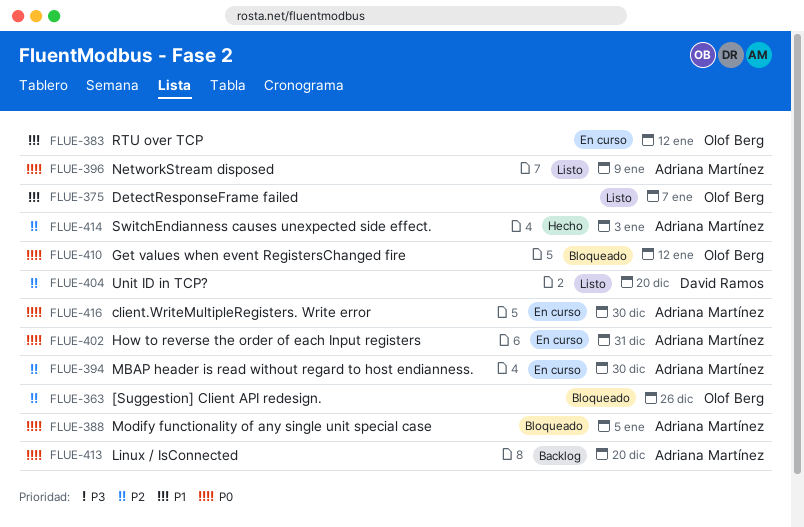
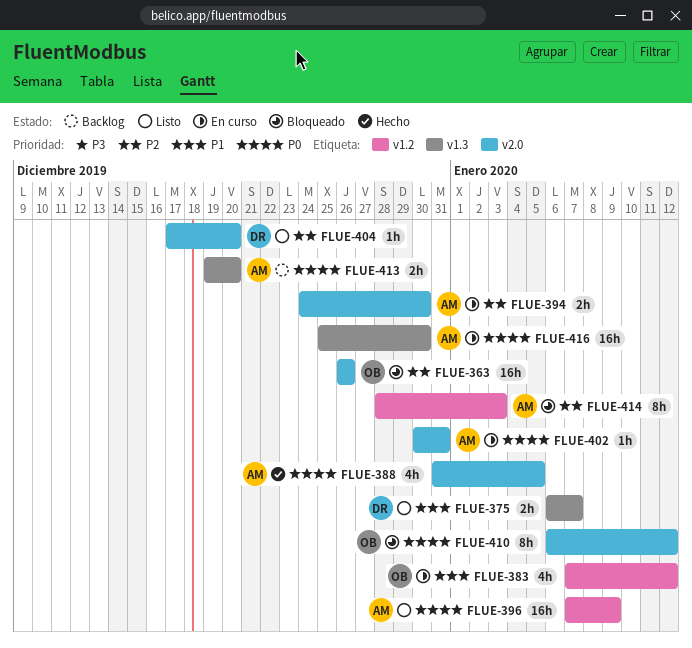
FLUE-375, owner: Olof Berg -> David Ramos
FLUE-388, status: Bloqueado -> Hecho
FLUE-414, status: Hecho -> Bloqueado

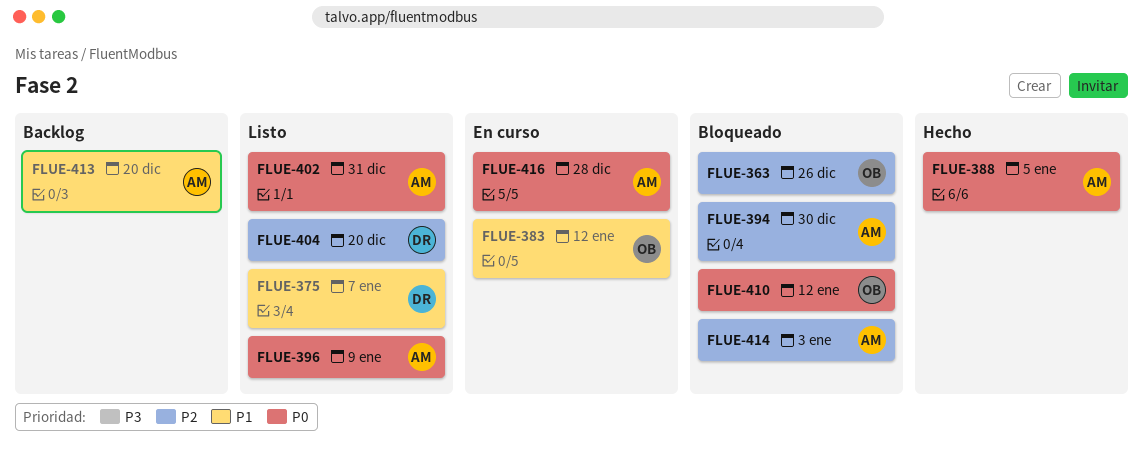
FLUE-394, status: En curso -> Bloqueado
FLUE-402, status: En curso -> Listo
FLUE-413, priority: P0 -> P1
FLUE-416, due: Dec 30 -> Dec 28

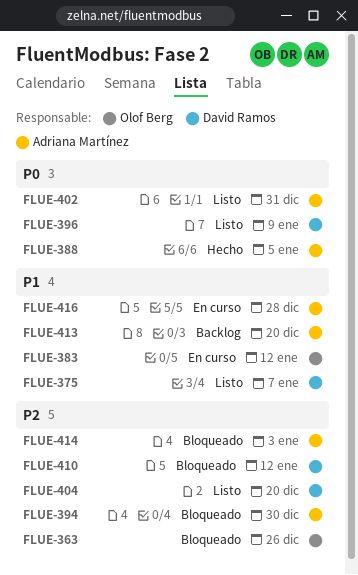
FLUE-396, owner: Adriana Martínez -> David Ramos
FLUE-410, owner: Olof Berg -> David Ramos
FLUE-410, priority: P0 -> P2
FLUE-416, priority: P0 -> P1

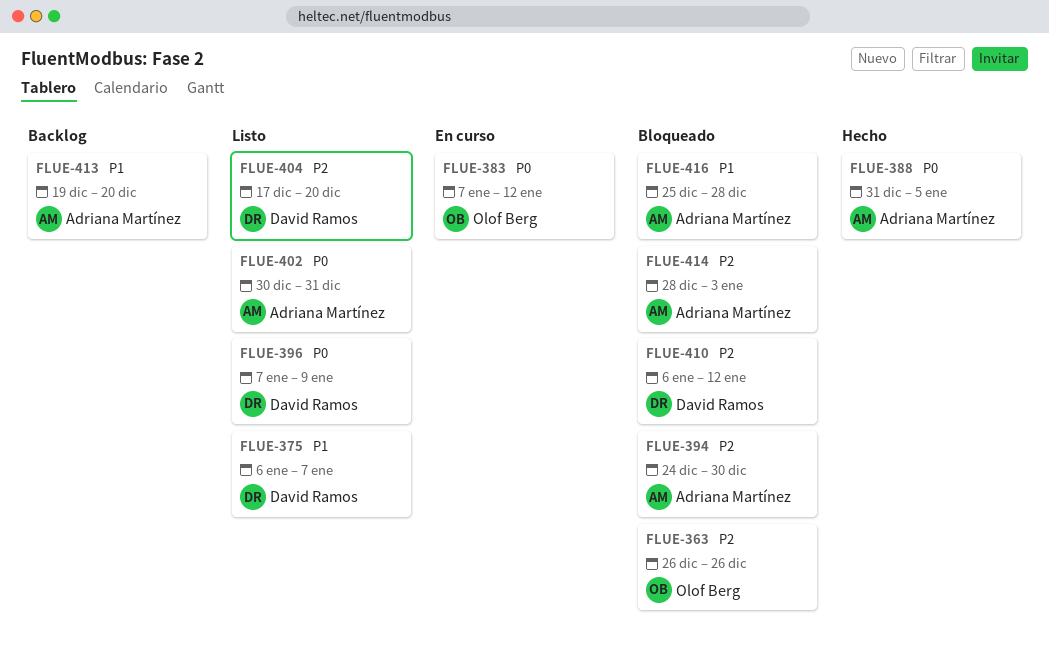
FLUE-383, priority: P1 -> P0
FLUE-416, status: En curso -> Bloqueado

